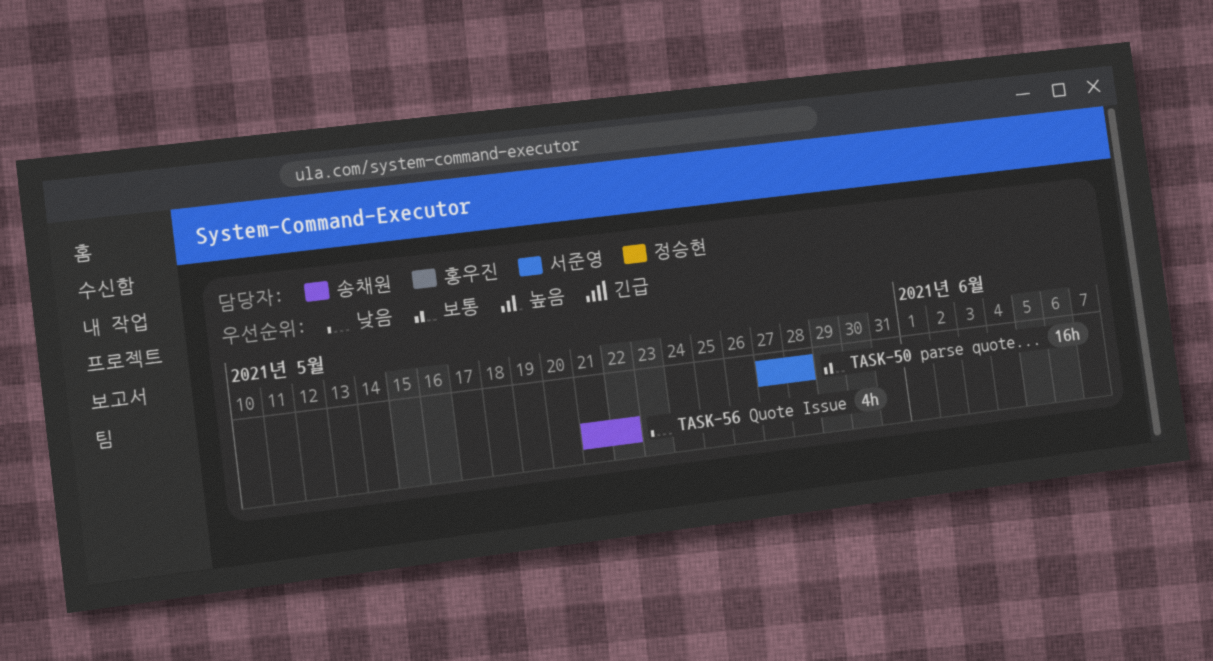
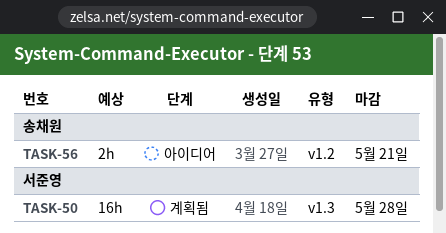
TASK-56, estimate: 4h -> 2h
TASK-56, due: May 22 -> May 21

